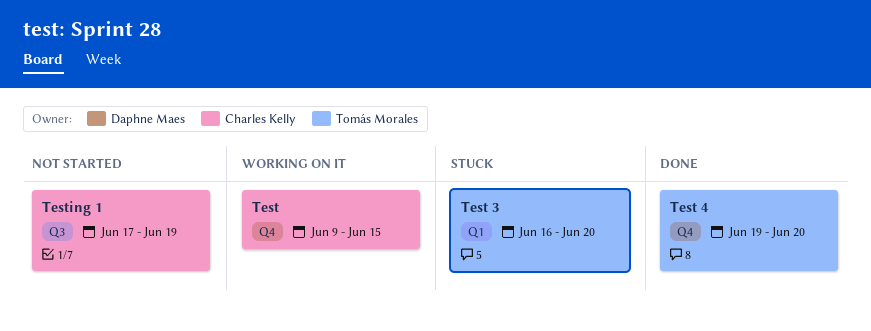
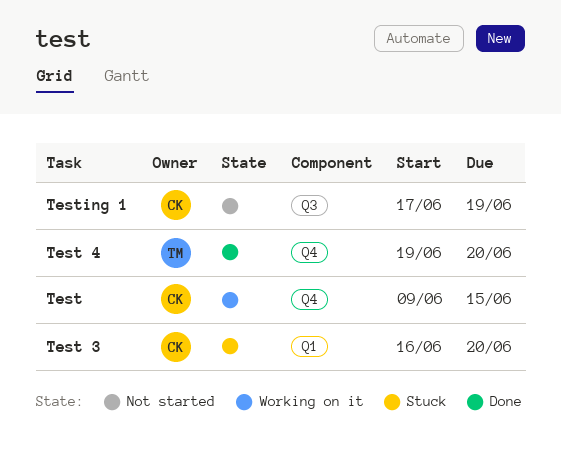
Test 3, owner: Tomás Morales -> Charles Kelly

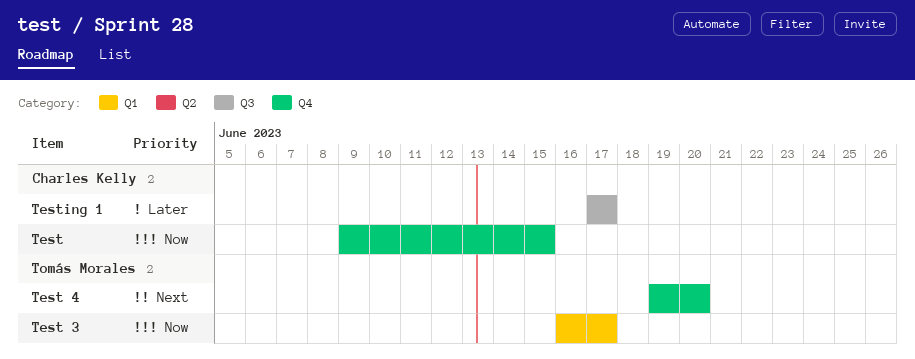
Test 3, owner: Charles Kelly -> Tomás Morales
Test 3, due: Jun 20 -> Jun 17
Testing 1, due: Jun 19 -> Jun 17

